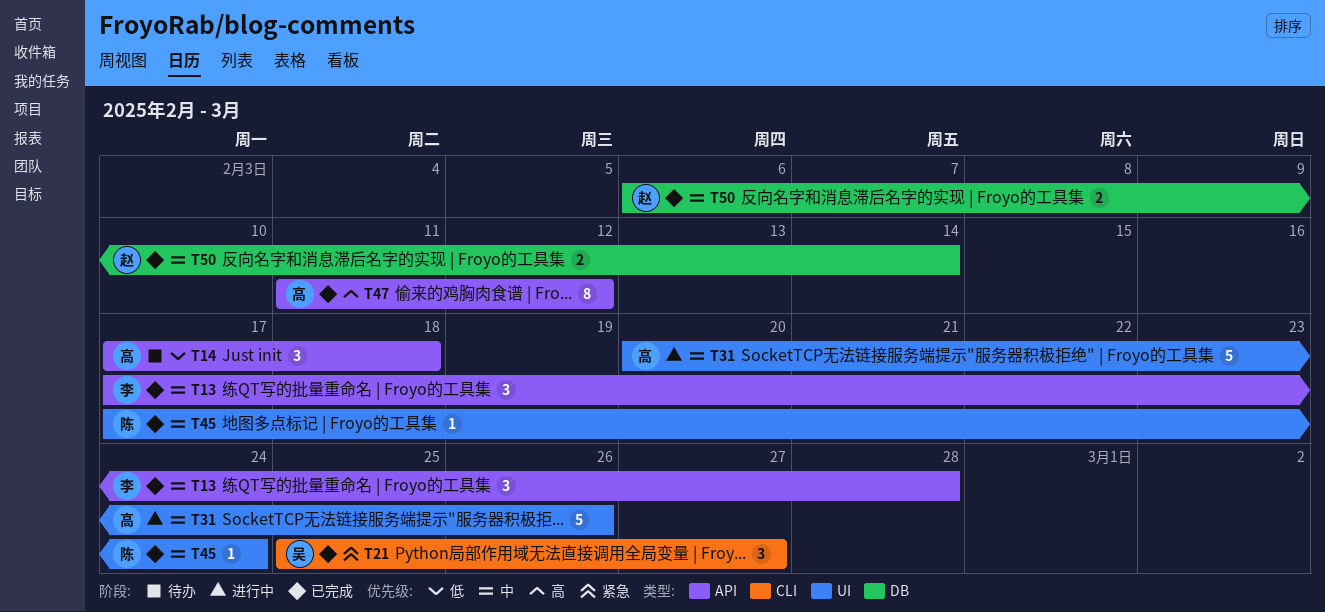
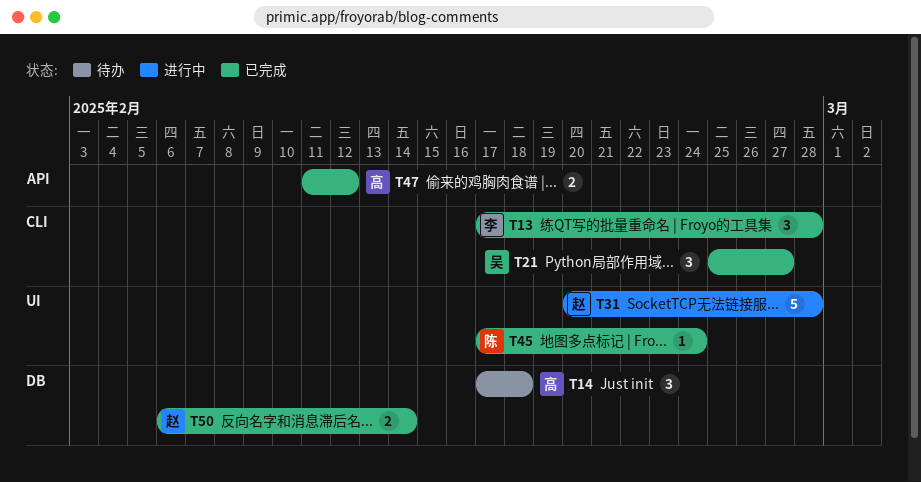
T13, label: API -> CLI
T14, label: API -> DB
T31, owner: 高 -> 赵
T31, due: Feb 26 -> Feb 28
T47, estimate: 8 -> 2

